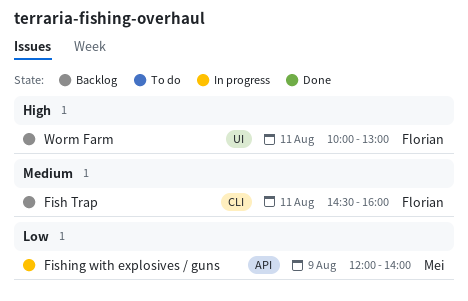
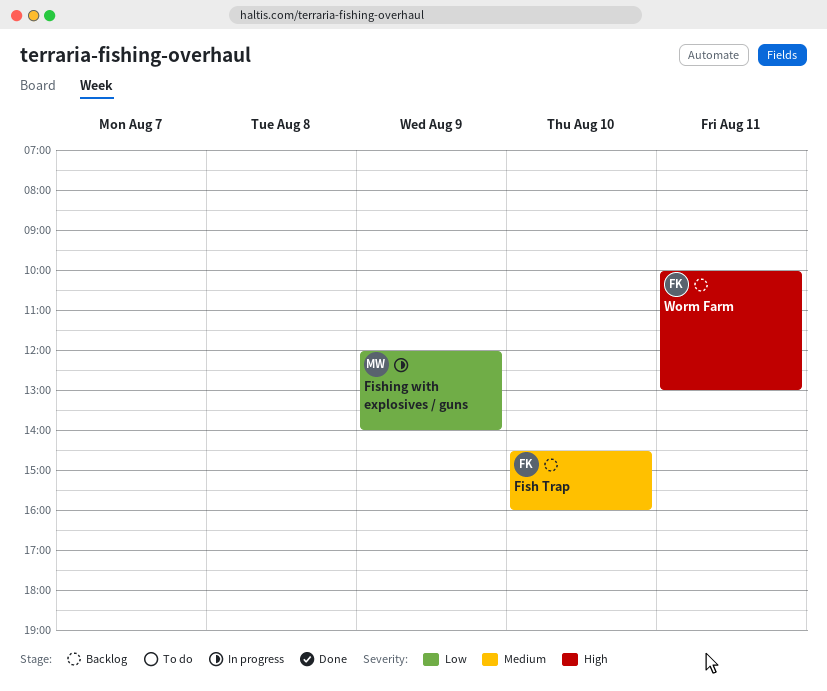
Fish Trap, day: Aug 11 -> Aug 10

